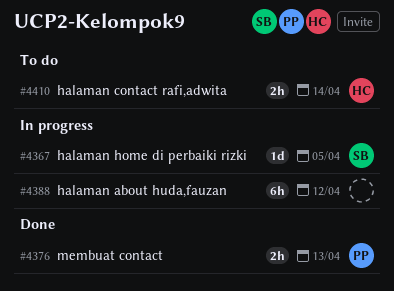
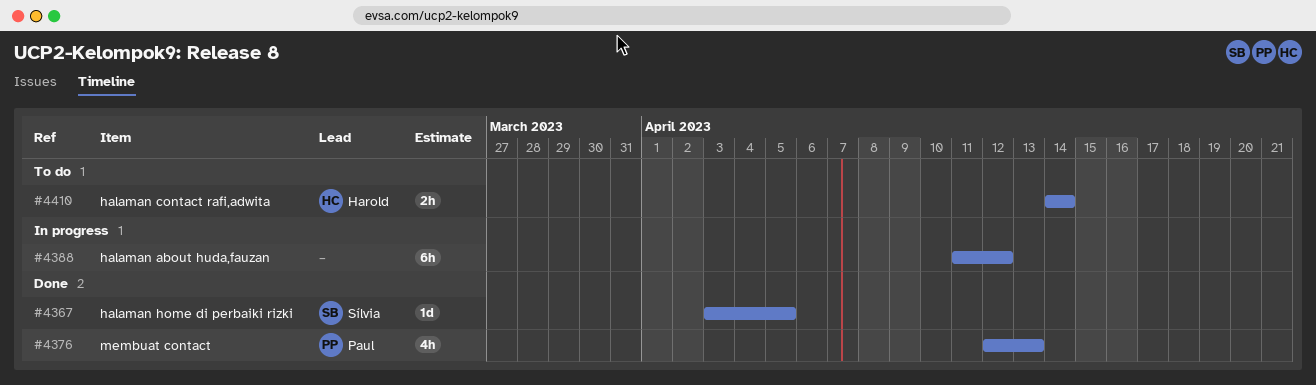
#4367, status: In progress -> Done
#4376, estimate: 2h -> 4h

